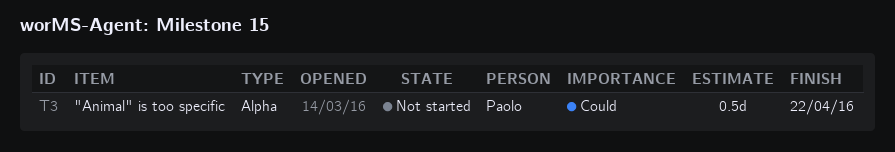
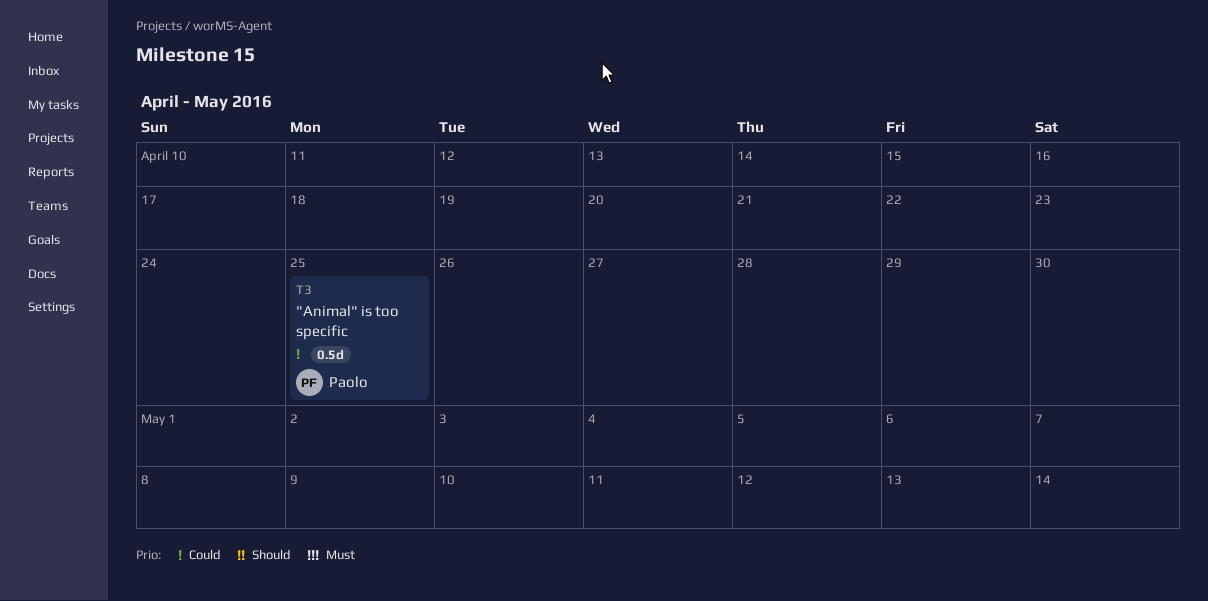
T3, due: Apr 22 -> Apr 25

